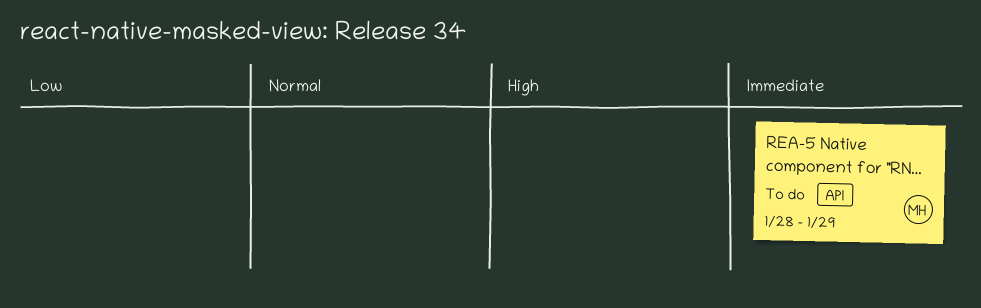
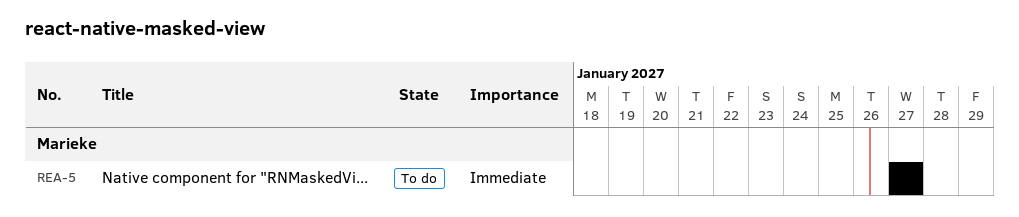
REA-5, start: Jan 28 -> Jan 27
REA-5, due: Jan 29 -> Jan 27

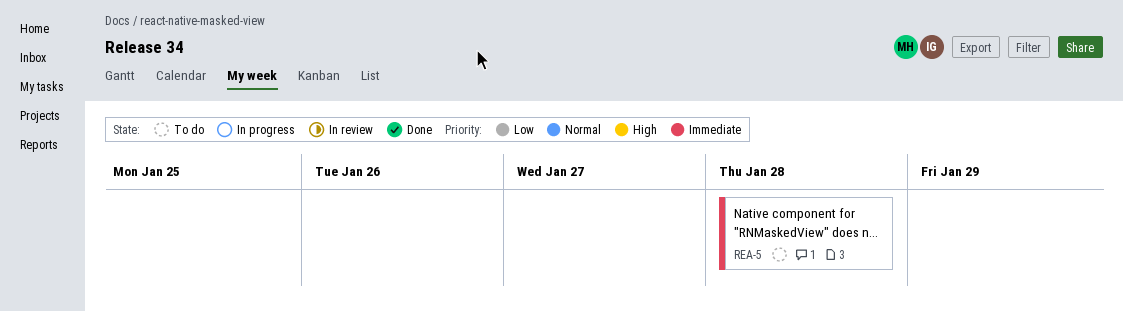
REA-5, due: Jan 27 -> Jan 28

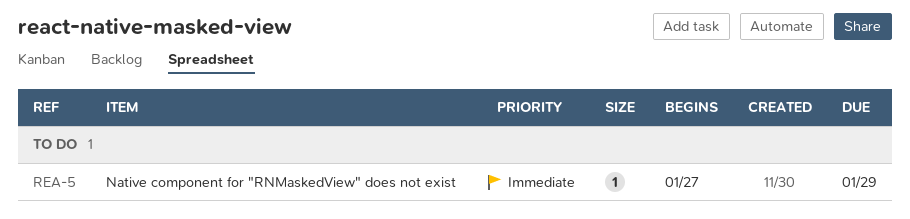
REA-5, due: Jan 28 -> Jan 29

